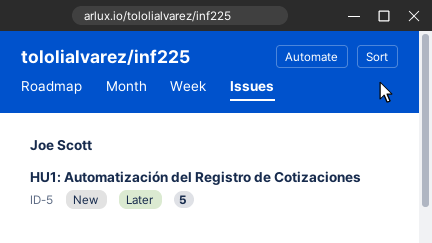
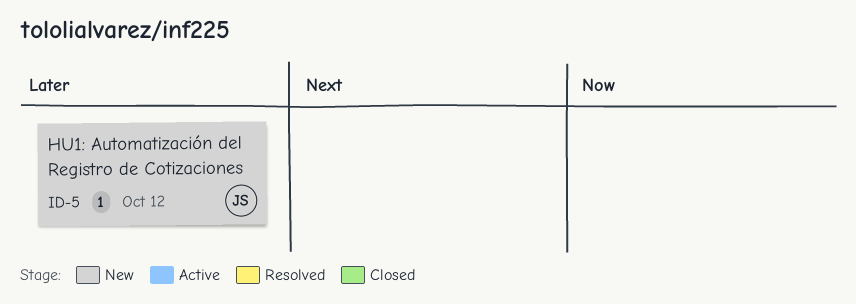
ID-5, estimate: 5 -> 1

